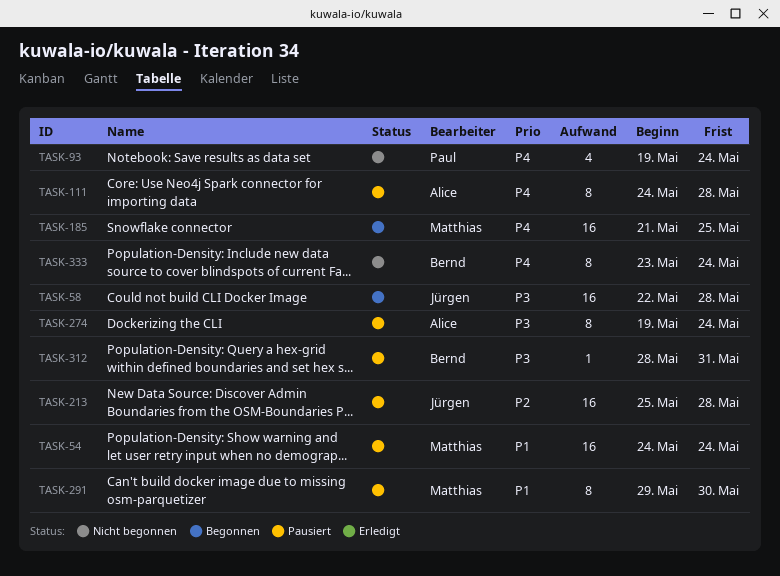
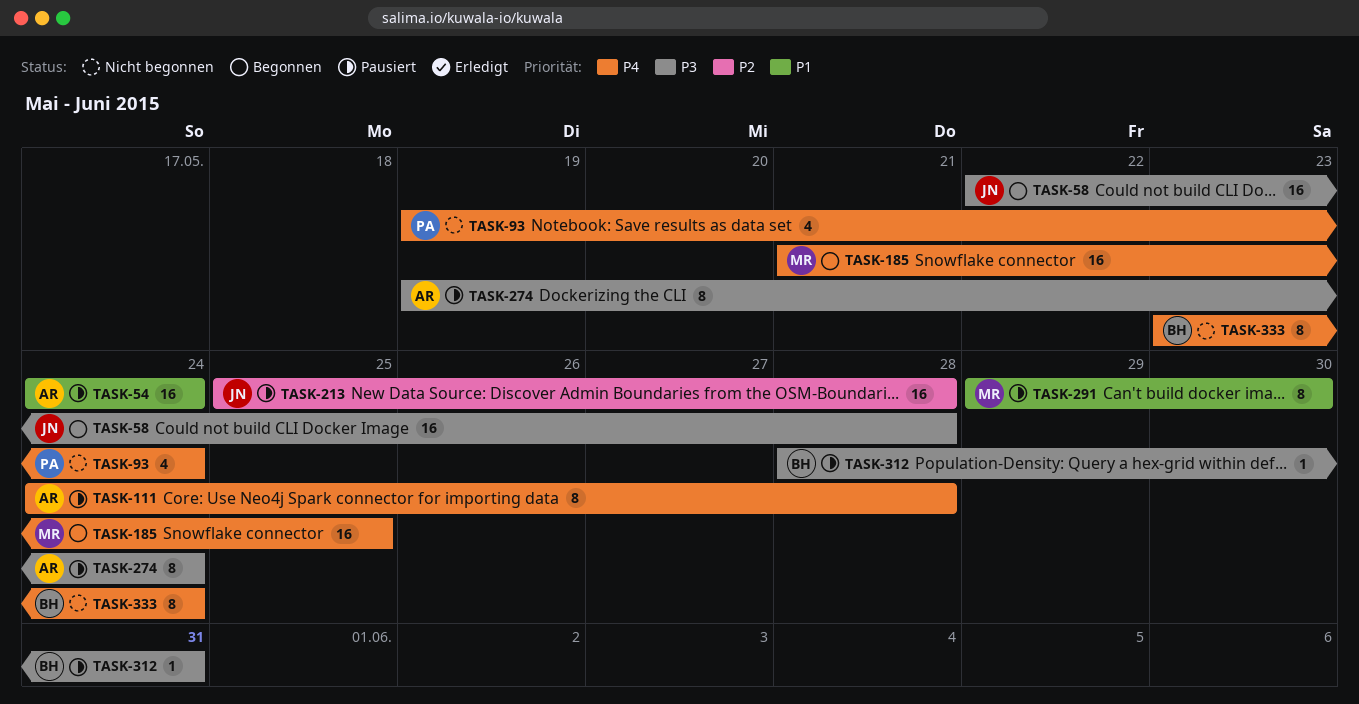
TASK-54, owner: Matthias -> Alice

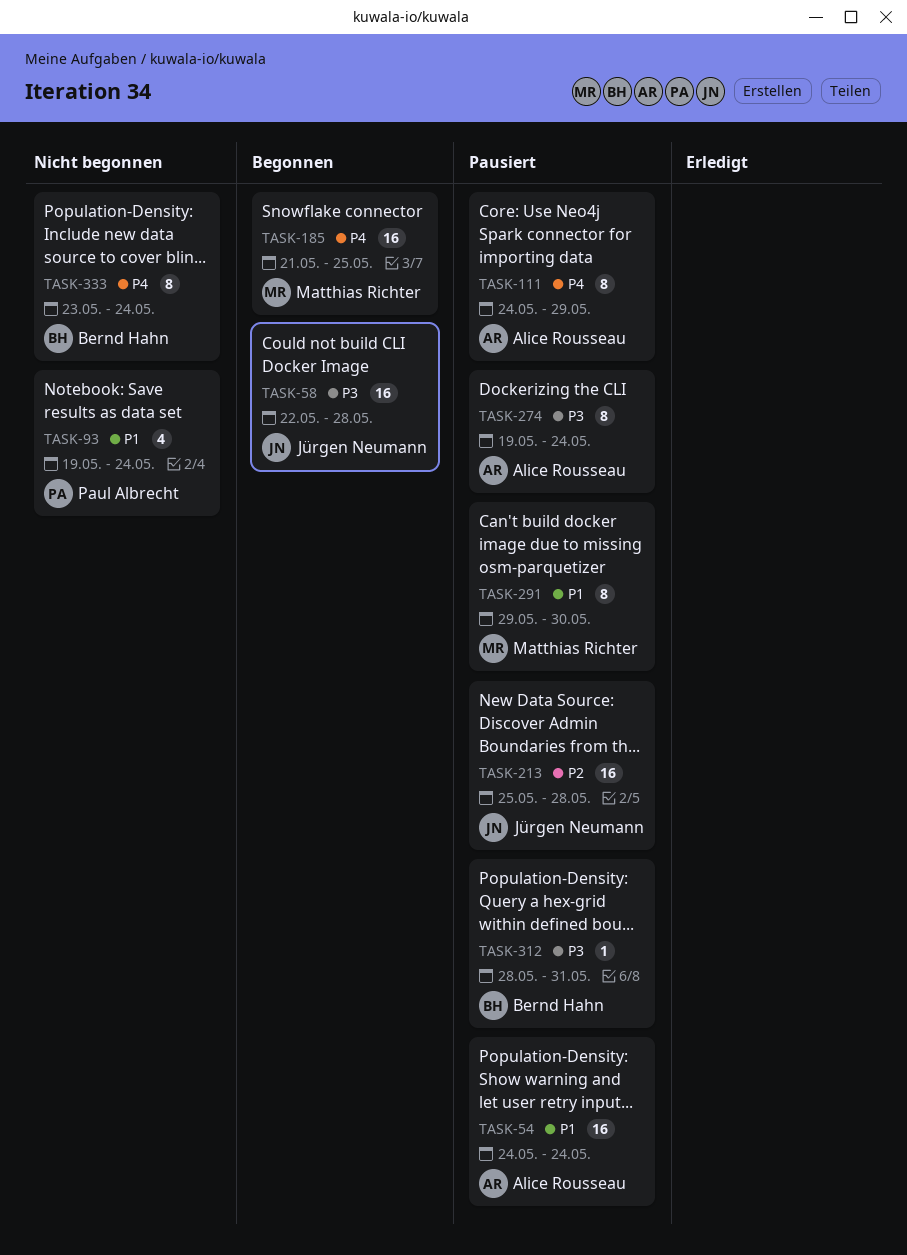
TASK-93, priority: P4 -> P1
TASK-111, due: May 28 -> May 29

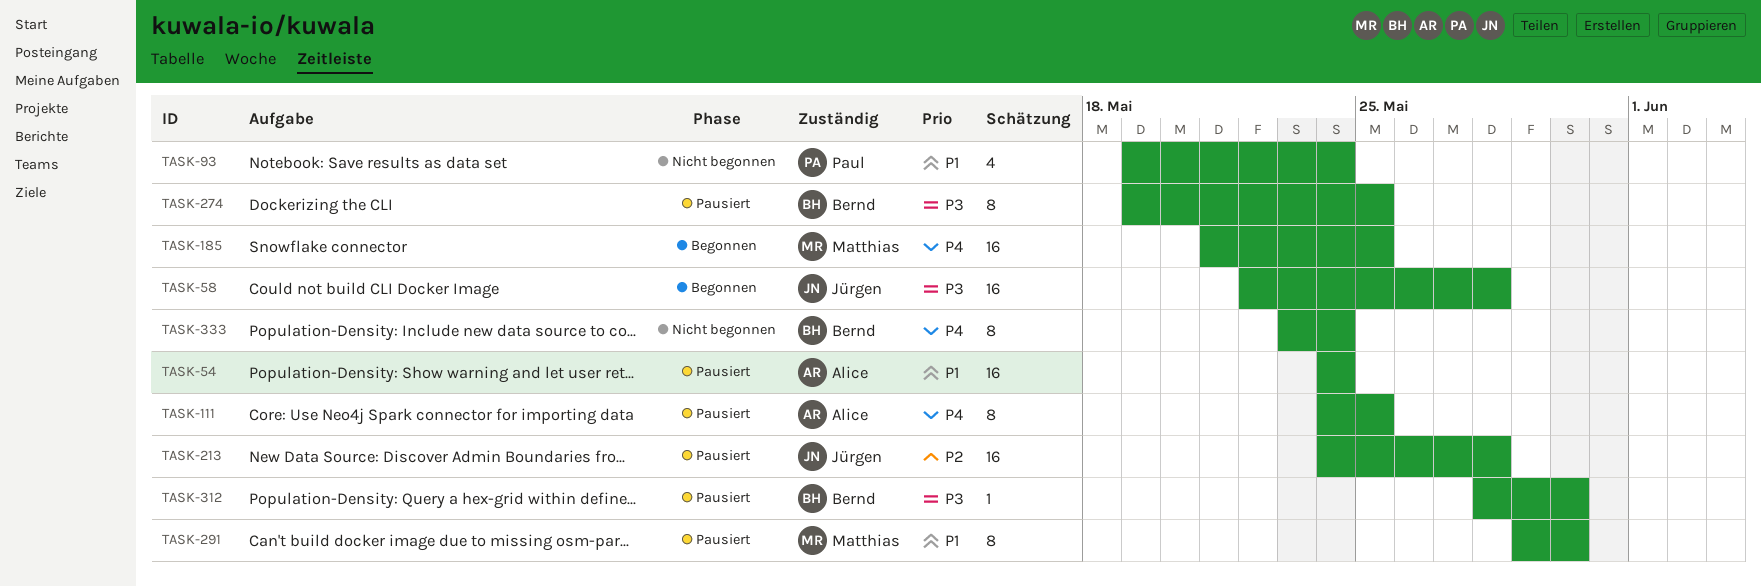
TASK-111, due: May 29 -> May 25
TASK-213, start: May 25 -> May 24
TASK-274, owner: Alice Rousseau -> Bernd Hahn
TASK-274, due: May 24 -> May 25
TASK-312, due: May 31 -> May 30

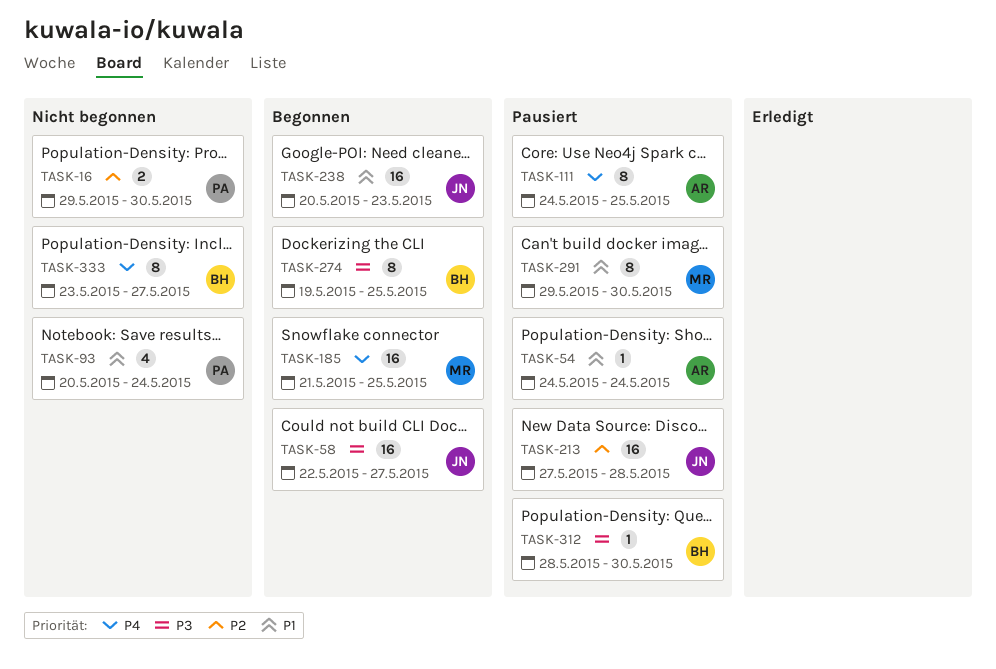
TASK-16: none -> present
TASK-54, estimate: 16 -> 1
TASK-58, due: May 28 -> May 27
TASK-93, start: May 19 -> May 20
TASK-213, start: May 24 -> May 27
TASK-238: none -> present
TASK-274, status: Pausiert -> Begonnen
TASK-333, due: May 24 -> May 27

